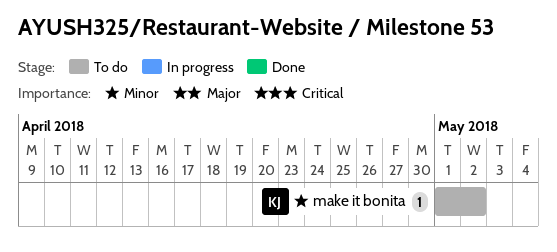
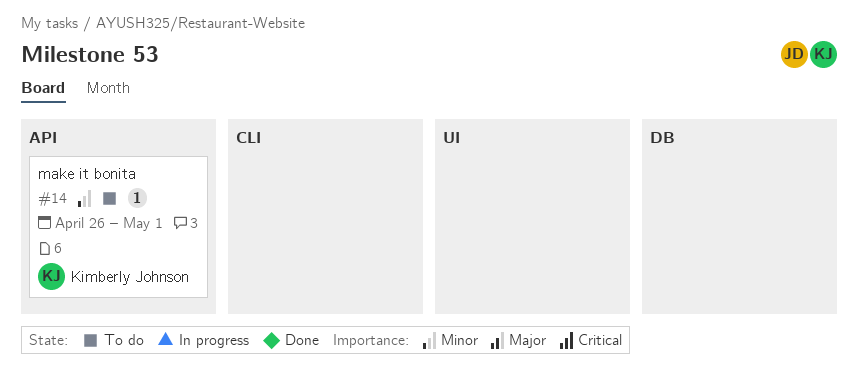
make it bonita, start: May 1 -> Apr 26
make it bonita, due: May 2 -> May 1

